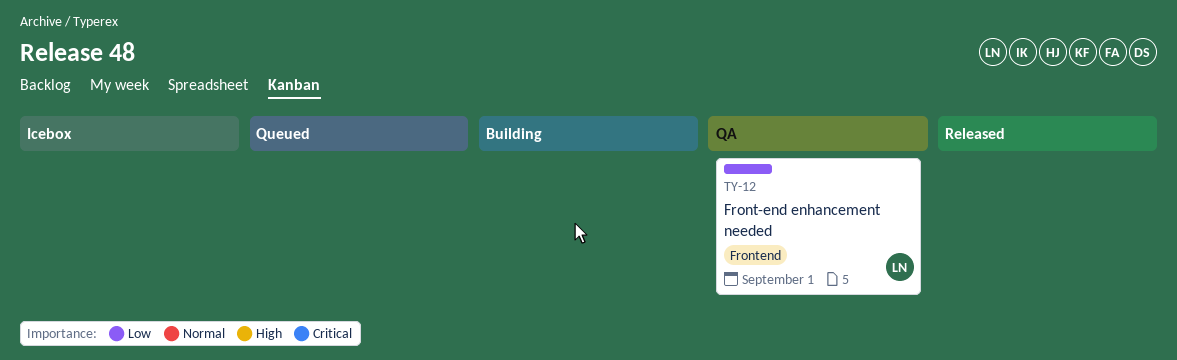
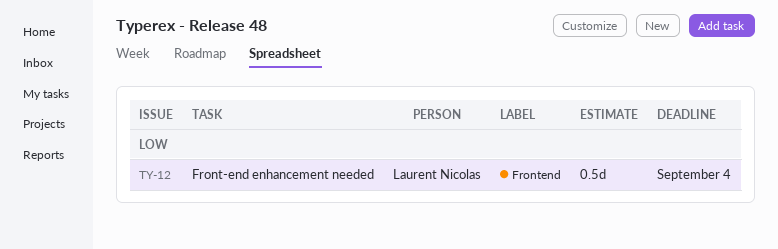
TY-12, due: Sep 1 -> Sep 4

